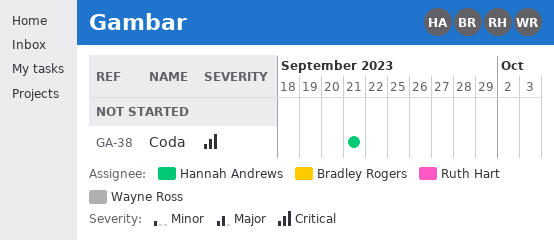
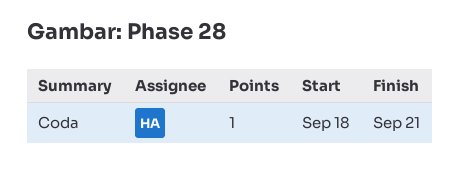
Coda, start: Sep 21 -> Sep 18

